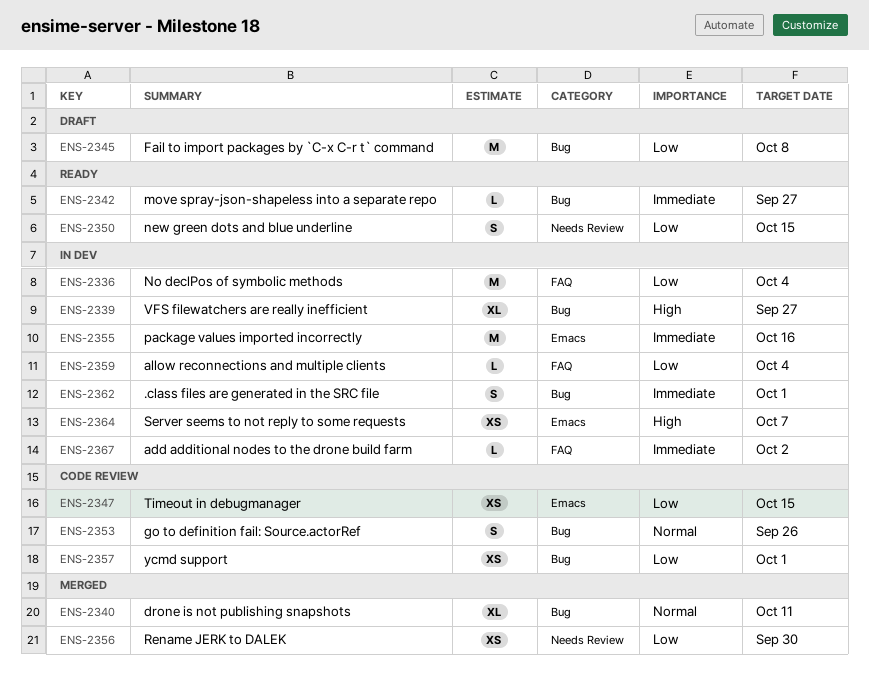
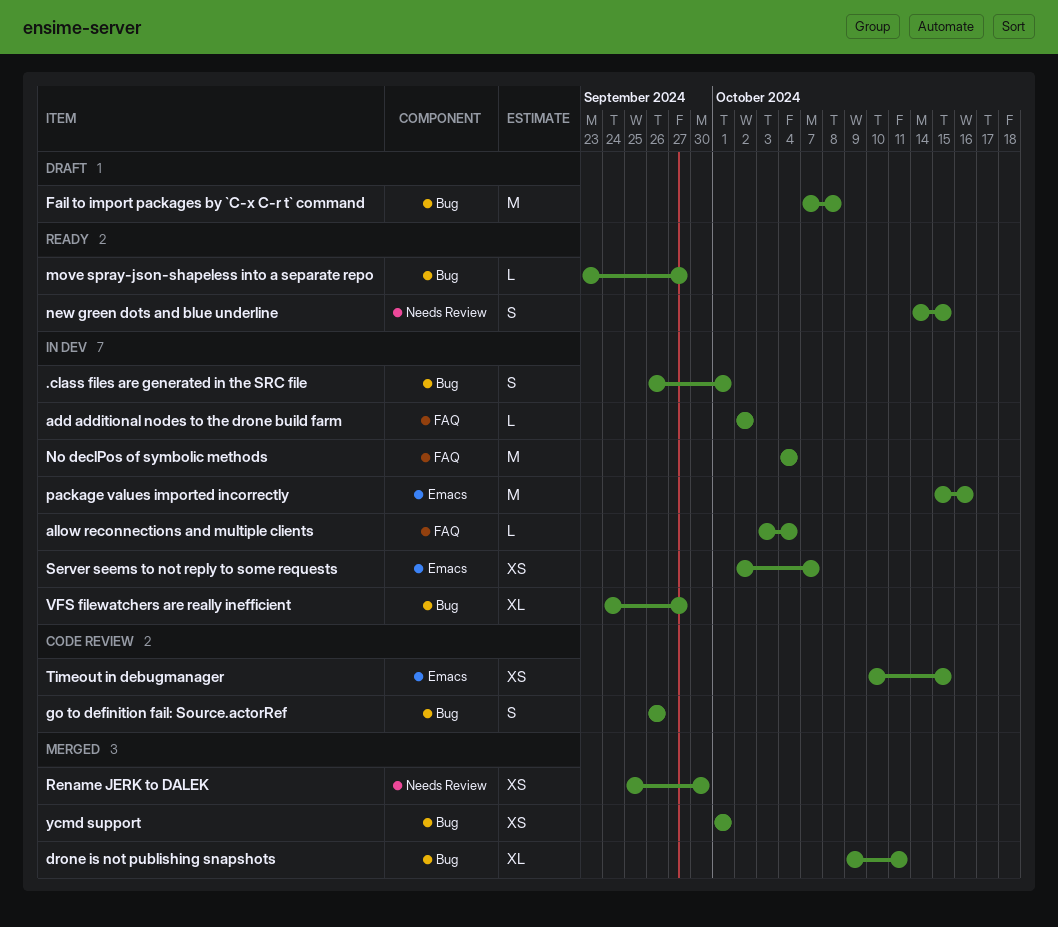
ycmd support, status: Code review -> Merged

